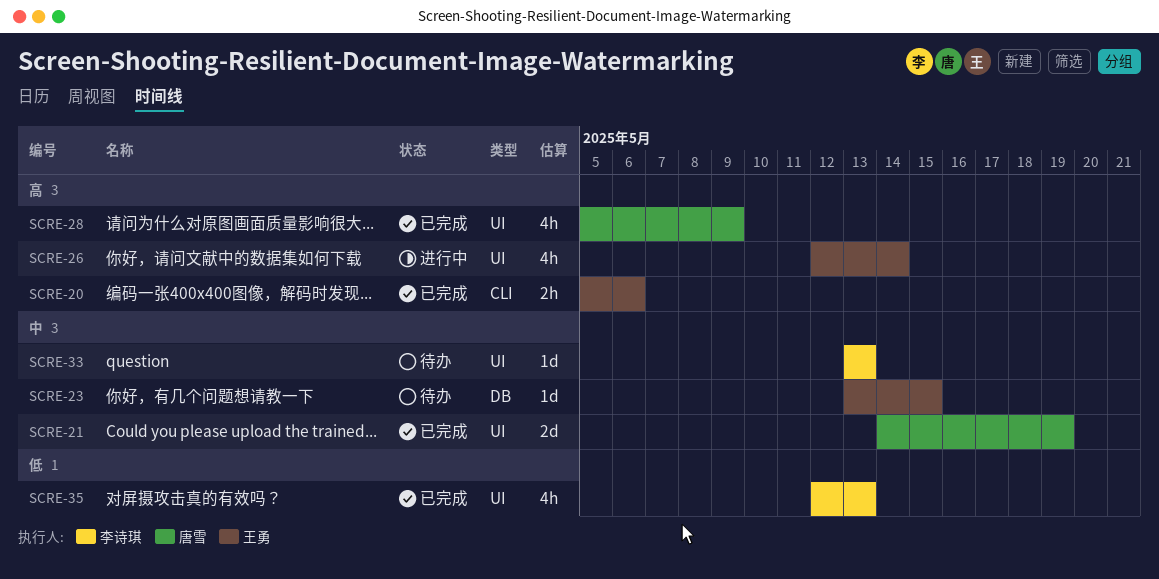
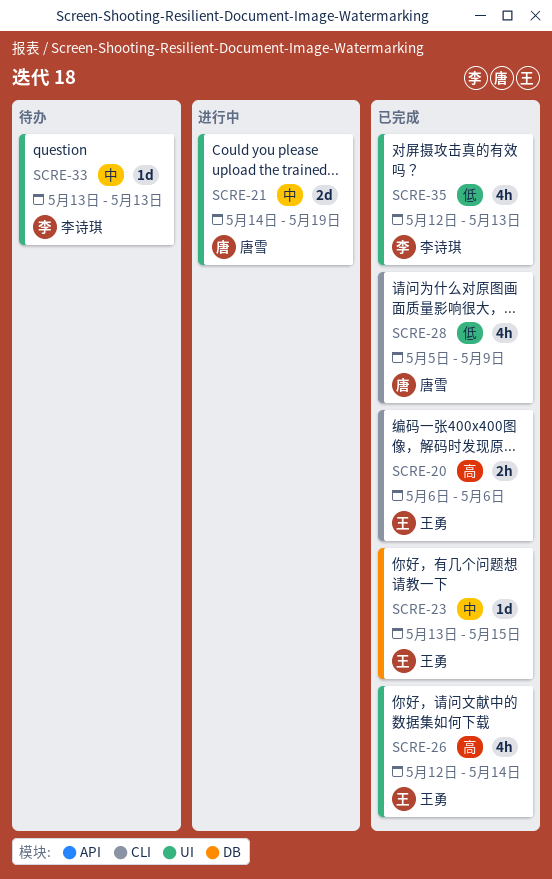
SCRE-20, start: May 5 -> May 6
SCRE-21, status: 已完成 -> 进行中
SCRE-23, status: 待办 -> 已完成
SCRE-26, status: 进行中 -> 已完成
SCRE-28, priority: 高 -> 低
SCRE-28, label: UI -> CLI

